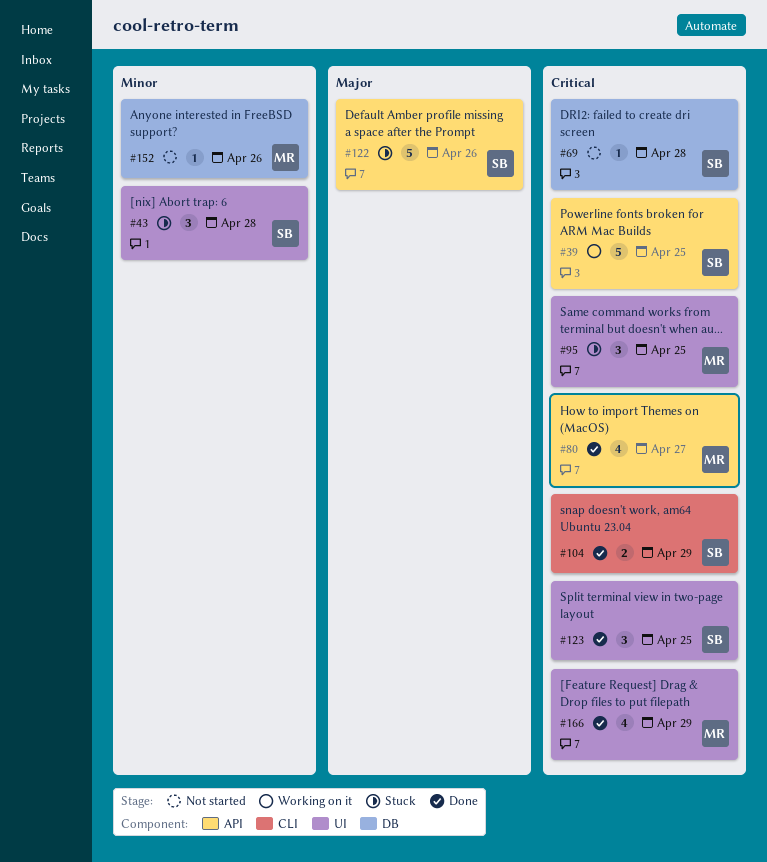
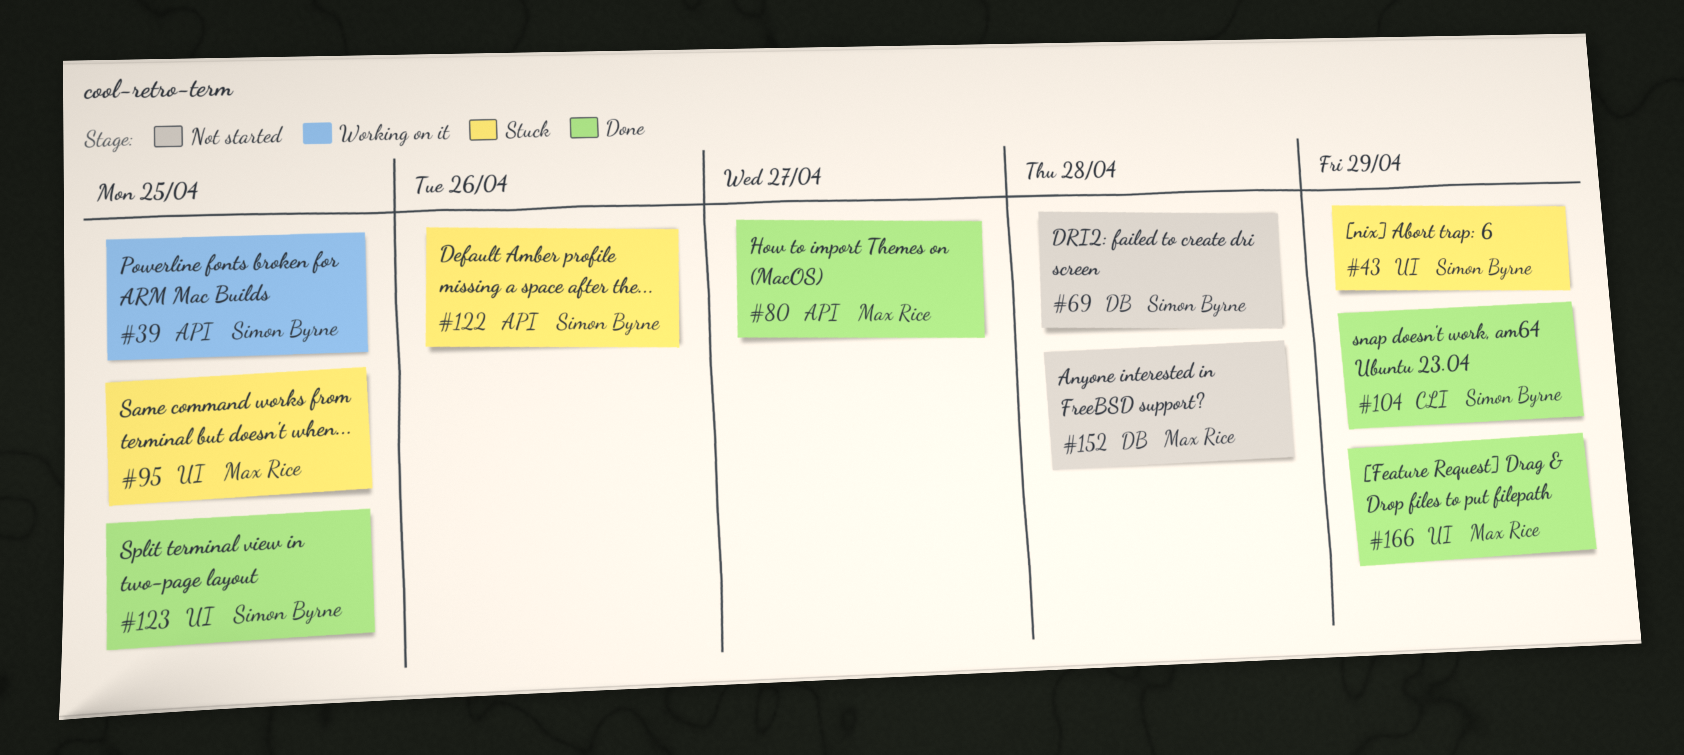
#43, due: Apr 28 -> Apr 29
#152, due: Apr 26 -> Apr 28

